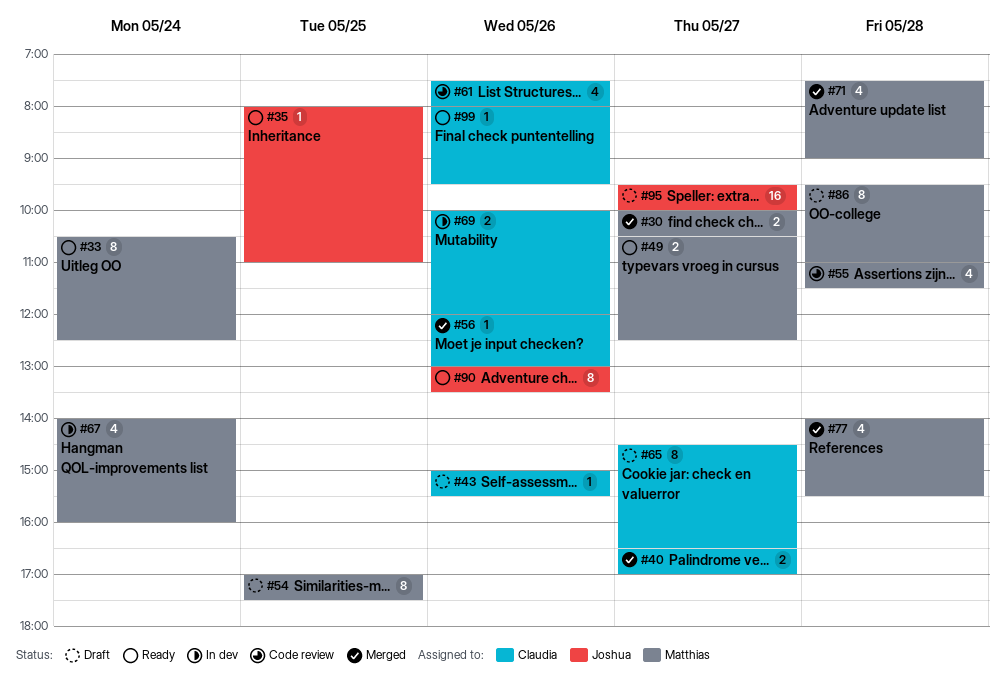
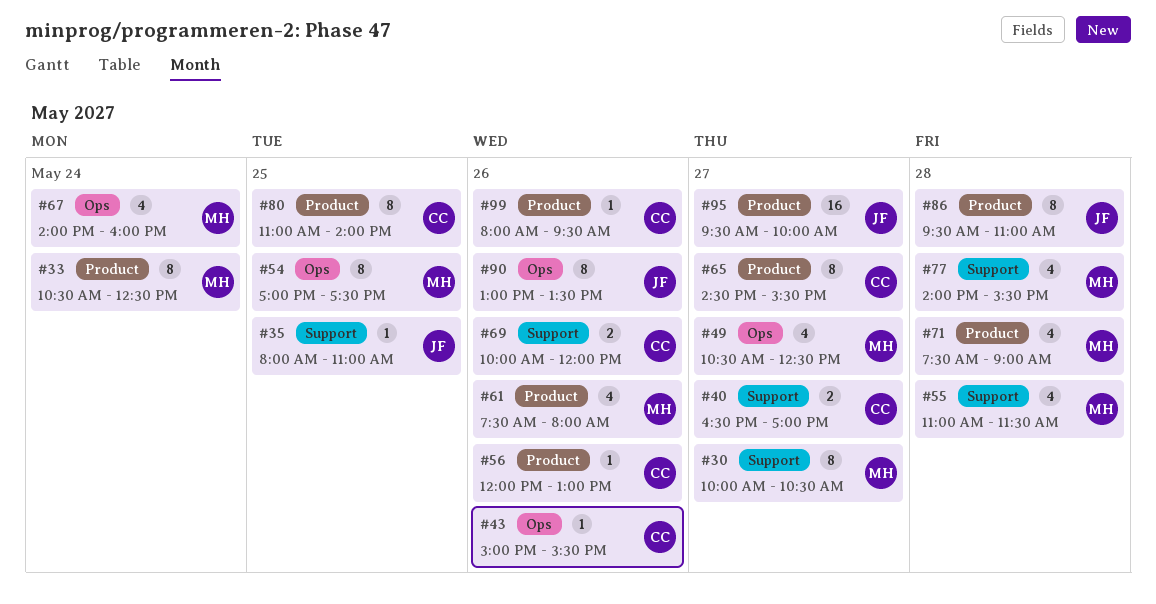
#30, estimate: 2 -> 8
#49, estimate: 2 -> 4
#61, owner: Claudia -> Matthias
#65, ends: 16:30 -> 15:30
#80: none -> present
#86, owner: Matthias -> Joshua

